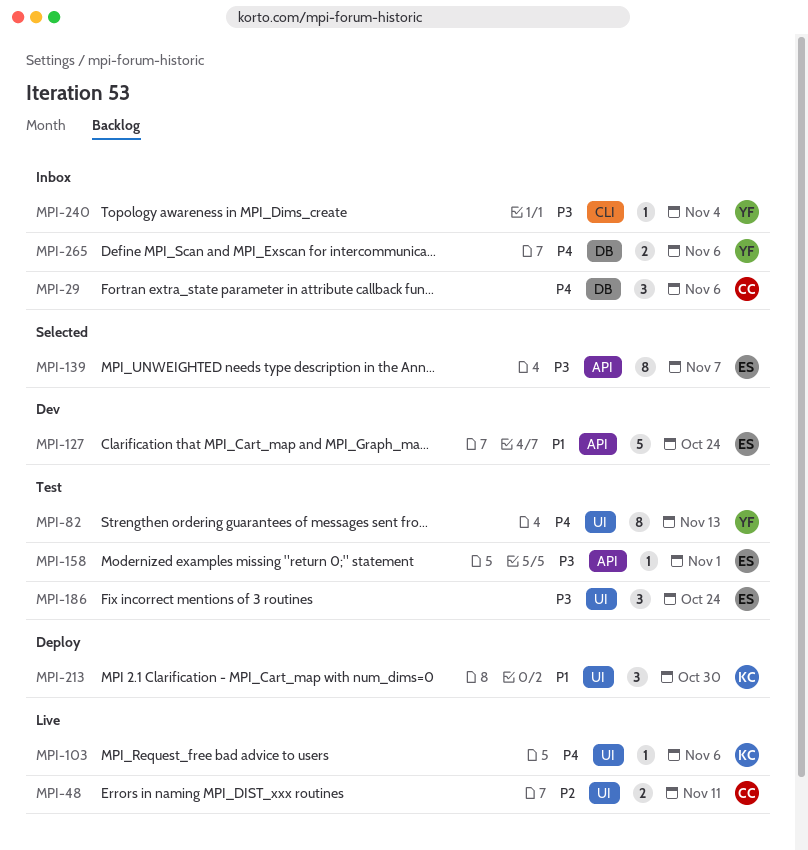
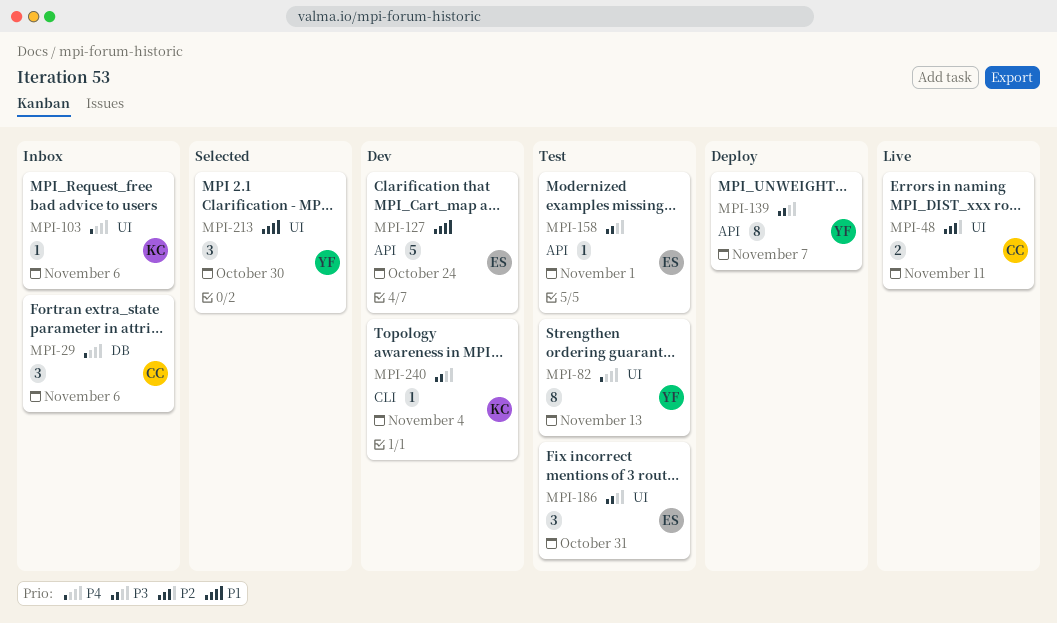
MPI-103, status: Live -> Inbox
MPI-139, status: Selected -> Deploy
MPI-139, owner: ES -> YF
MPI-186, due: Oct 24 -> Oct 31
MPI-213, status: Deploy -> Selected
MPI-213, owner: KC -> YF
MPI-240, status: Inbox -> Dev
MPI-240, owner: YF -> KC
MPI-265: present -> none

